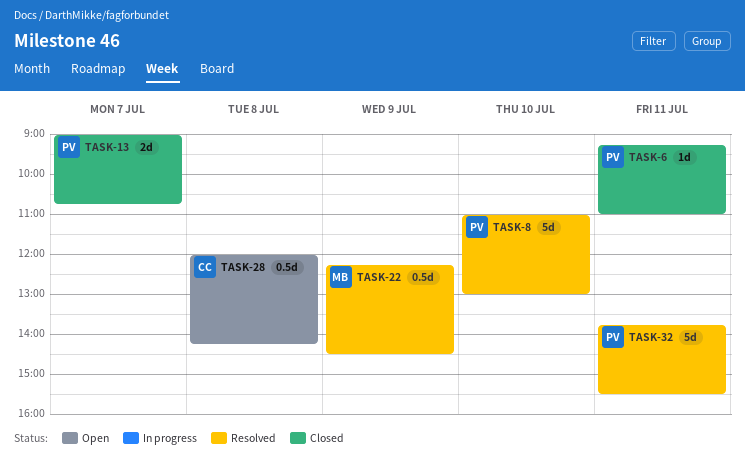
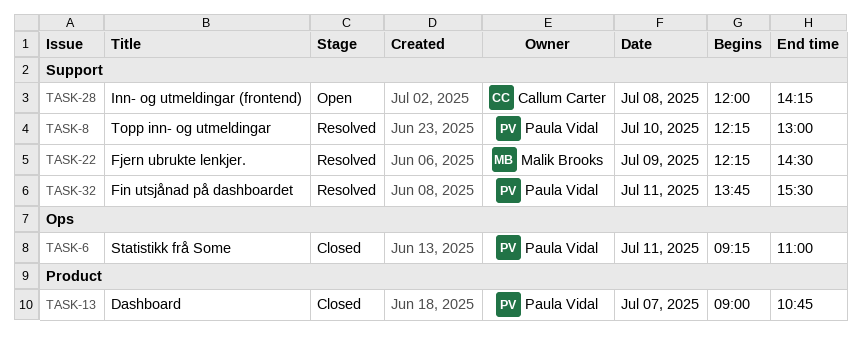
TASK-8, begins: 11:00 -> 12:15

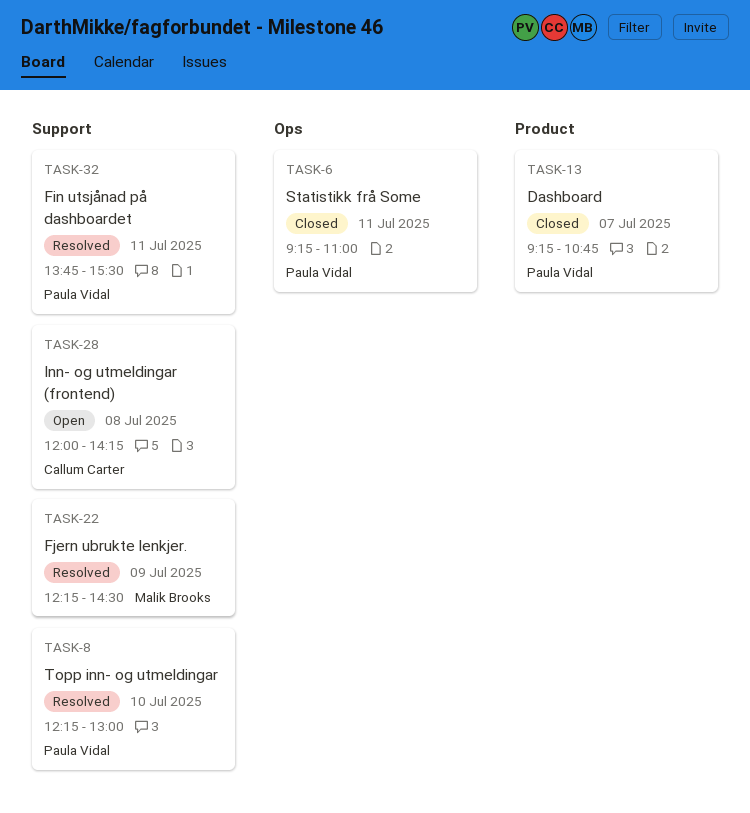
TASK-13, begins: 09:00 -> 09:15

